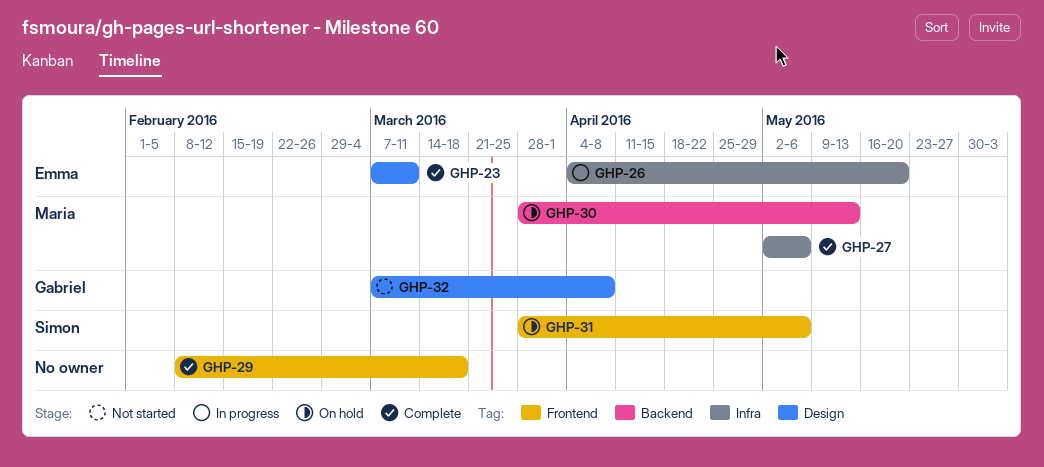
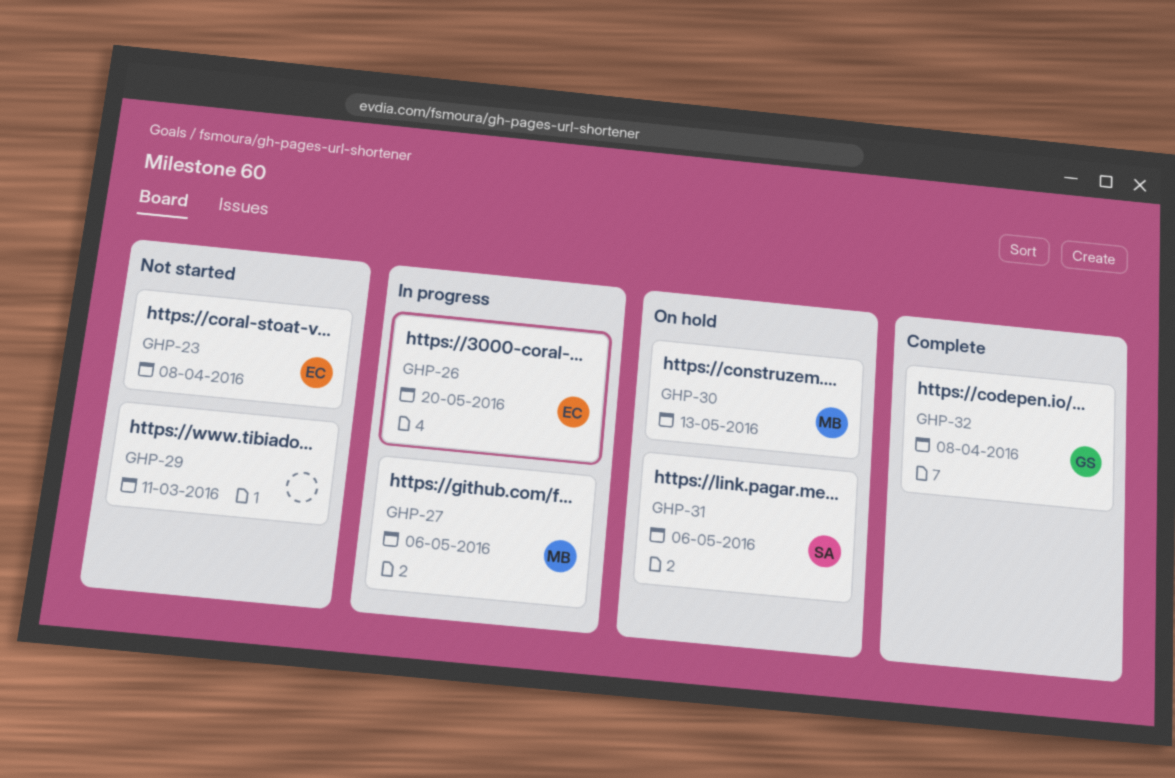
GHP-23, status: Complete -> Not started
GHP-23, due: Mar 11 -> Apr 8
GHP-27, status: Complete -> In progress
GHP-29, status: Complete -> Not started
GHP-29, due: Mar 18 -> Mar 11
GHP-32, status: Not started -> Complete

